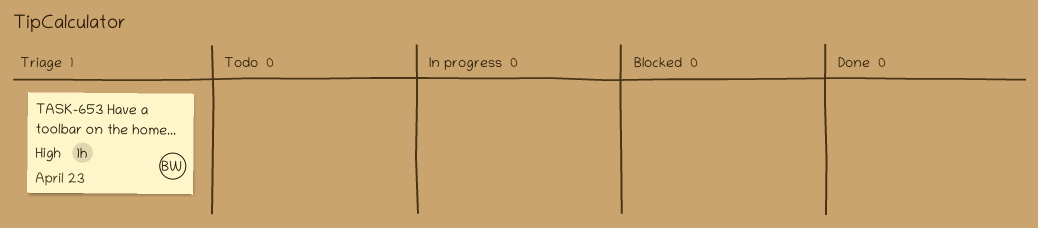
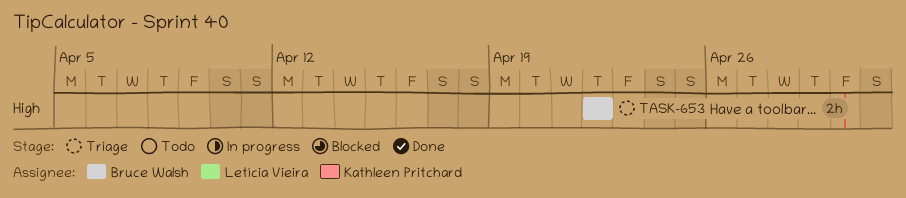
TASK-653, estimate: 1h -> 2h
TASK-653, due: Apr 23 -> Apr 22

